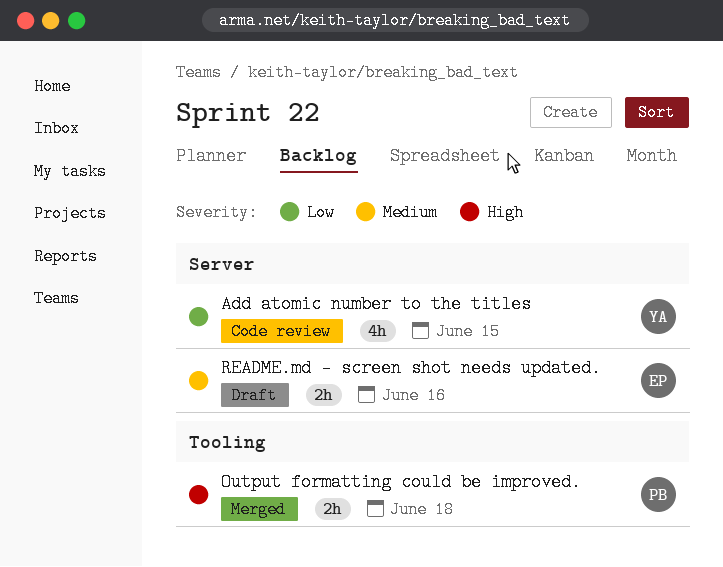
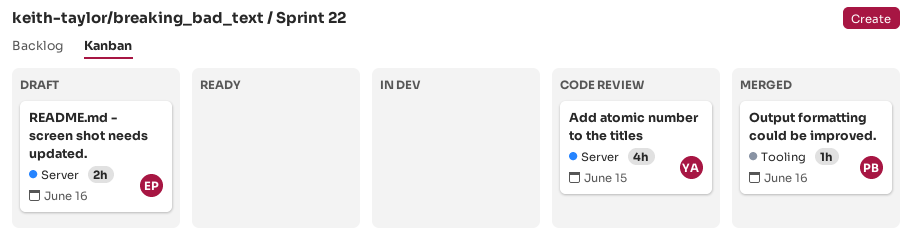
Output formatting could be improved., estimate: 2h -> 1h
Output formatting could be improved., due: Jun 18 -> Jun 16

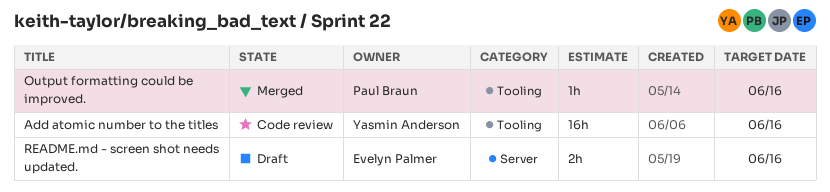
Add atomic number to the titles, label: Server -> Tooling
Add atomic number to the titles, estimate: 4h -> 16h
Add atomic number to the titles, due: Jun 15 -> Jun 16

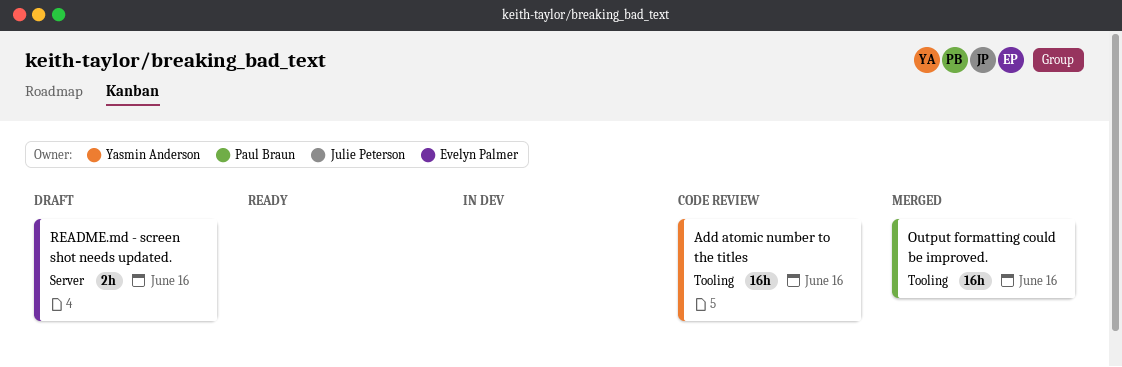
Output formatting could be improved., estimate: 1h -> 16h

